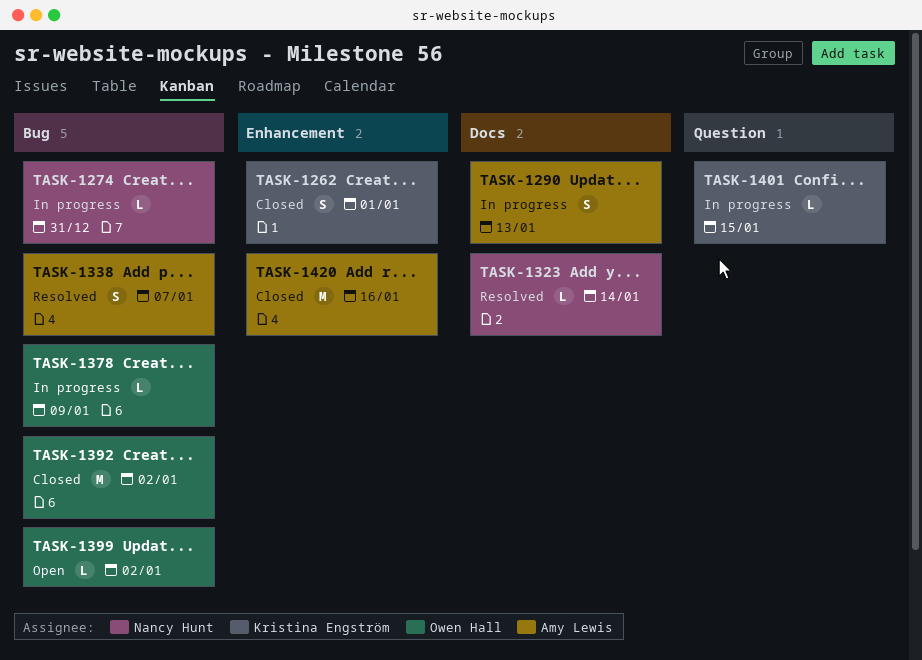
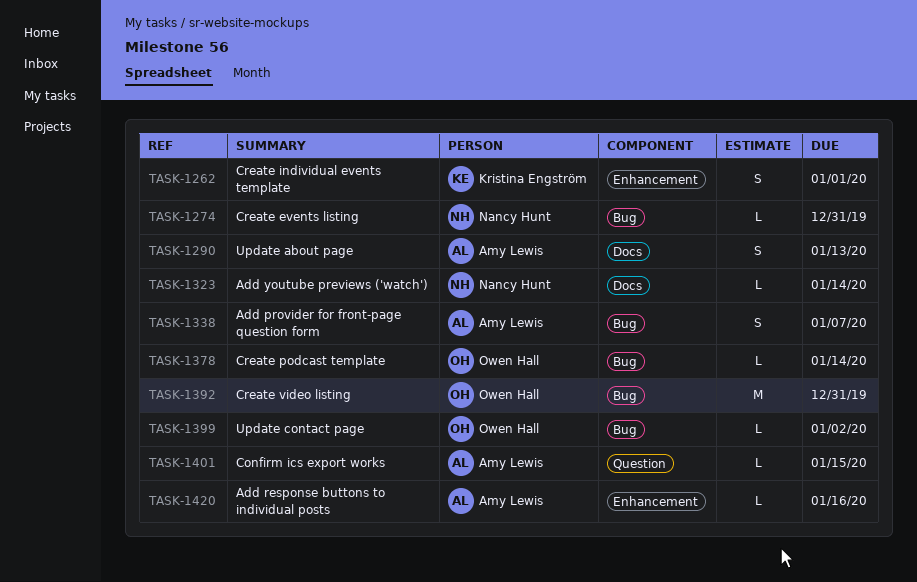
TASK-1378, due: Jan 9 -> Jan 14
TASK-1392, due: Jan 2 -> Dec 31
TASK-1401, owner: Kristina Engström -> Amy Lewis
TASK-1420, estimate: M -> L

